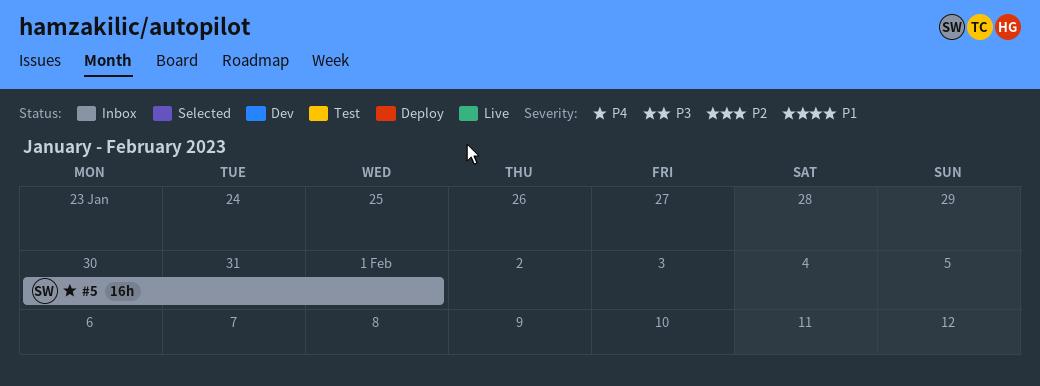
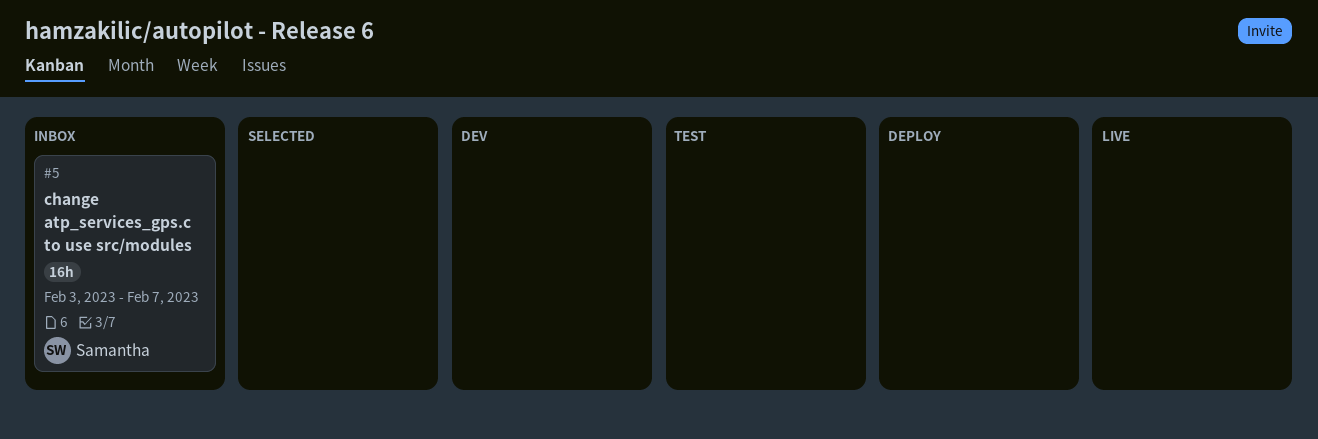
#5, start: Jan 30 -> Feb 3
#5, due: Feb 1 -> Feb 7

